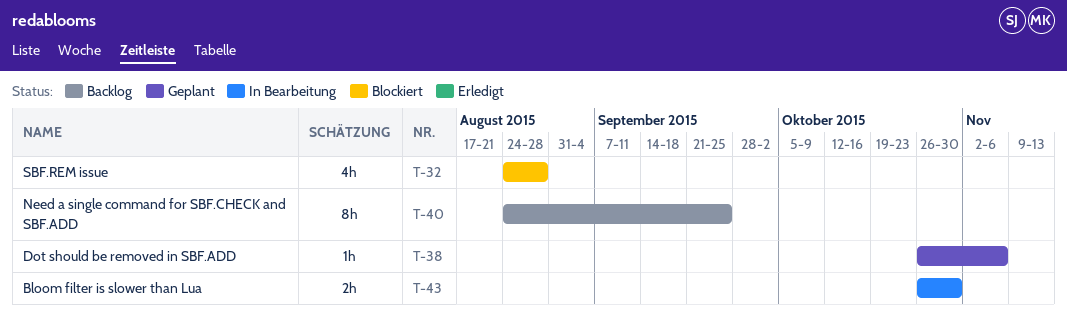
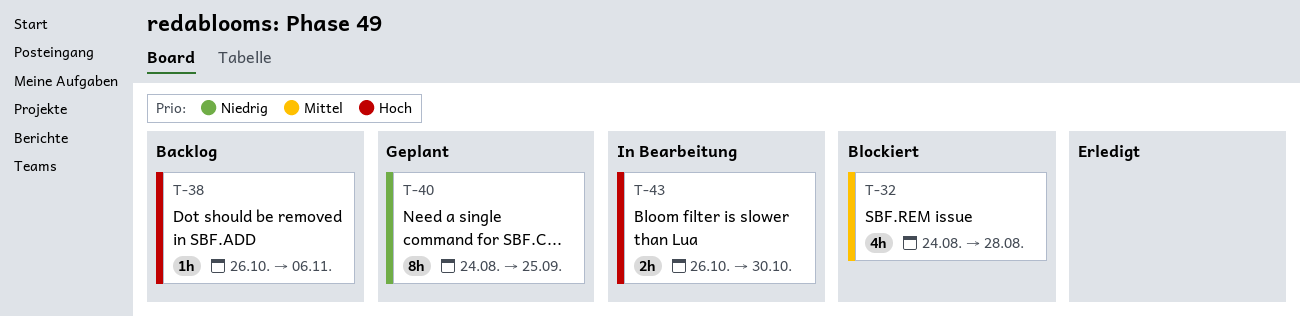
T-38, status: Geplant -> Backlog
T-40, status: Backlog -> Geplant

